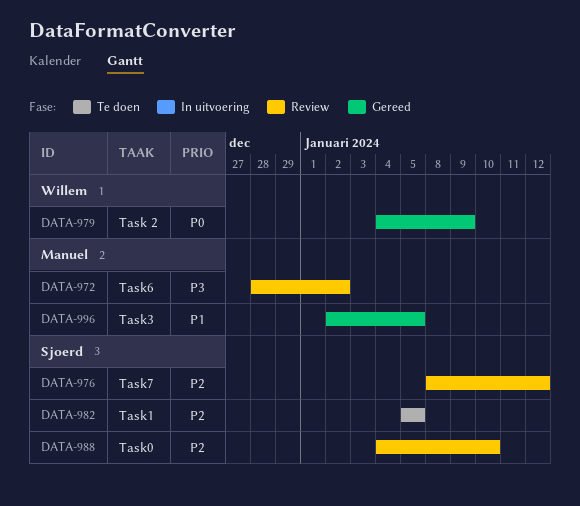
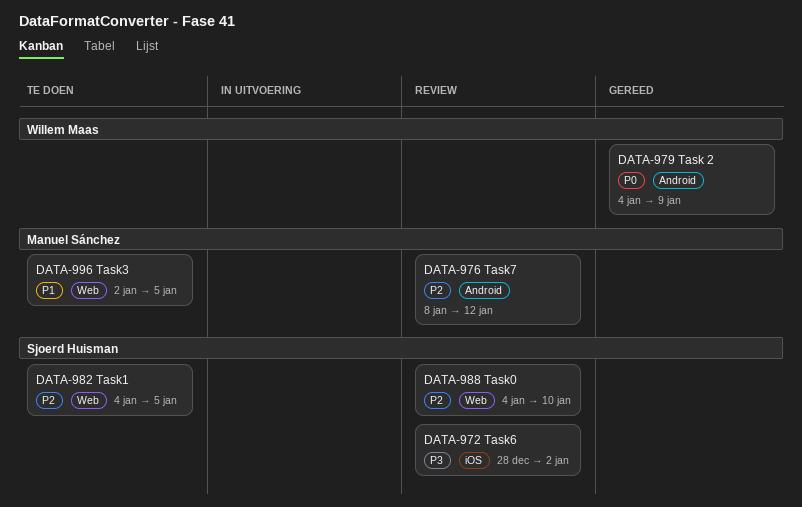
DATA-972, owner: Manuel Sánchez -> Sjoerd Huisman
DATA-976, owner: Sjoerd Huisman -> Manuel Sánchez
DATA-982, start: Jan 5 -> Jan 4
DATA-996, status: Gereed -> Te doen

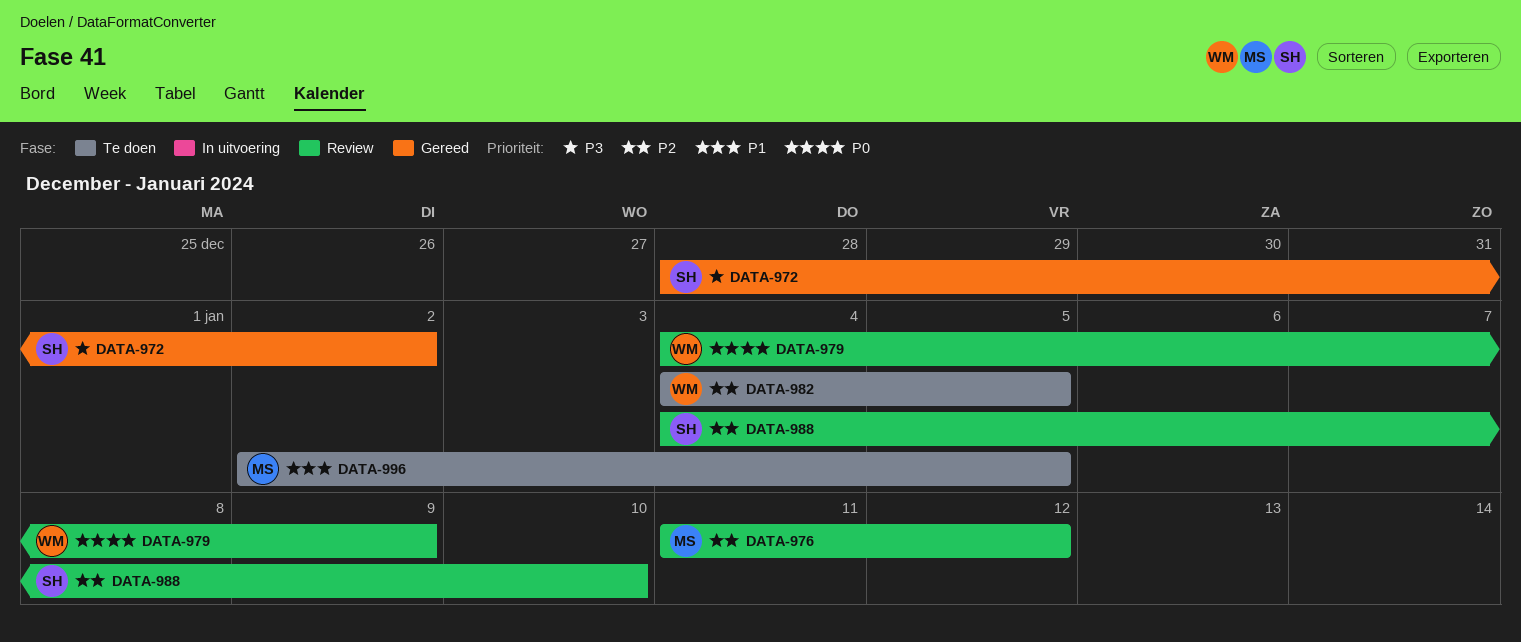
DATA-972, status: Review -> Gereed
DATA-976, start: Jan 8 -> Jan 11
DATA-979, status: Gereed -> Review
DATA-982, owner: Sjoerd Huisman -> Willem Maas

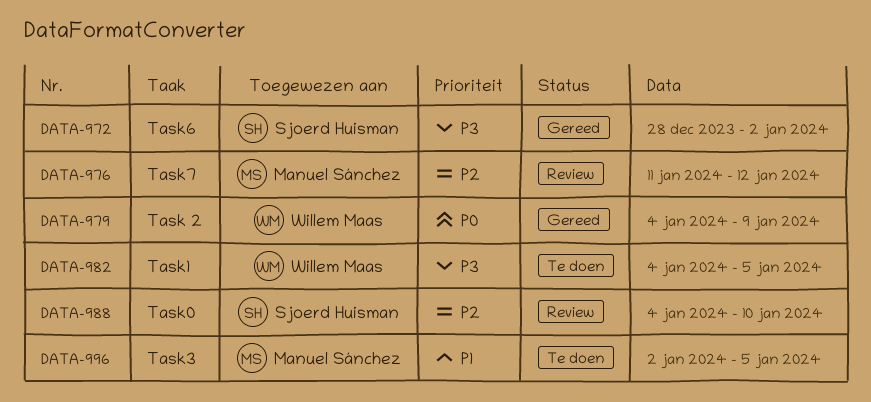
DATA-979, status: Review -> Gereed
DATA-982, priority: P2 -> P3

